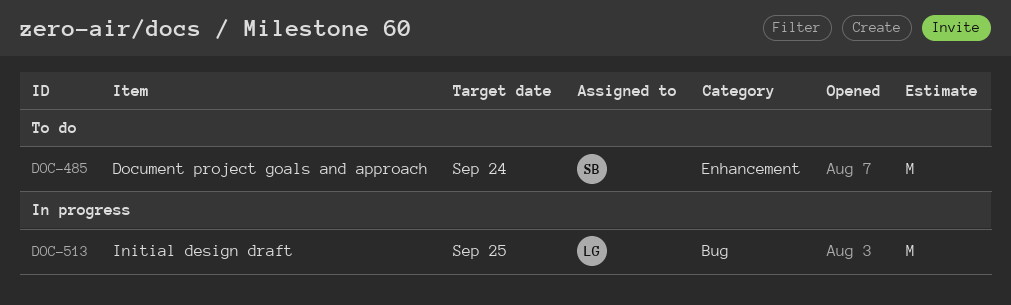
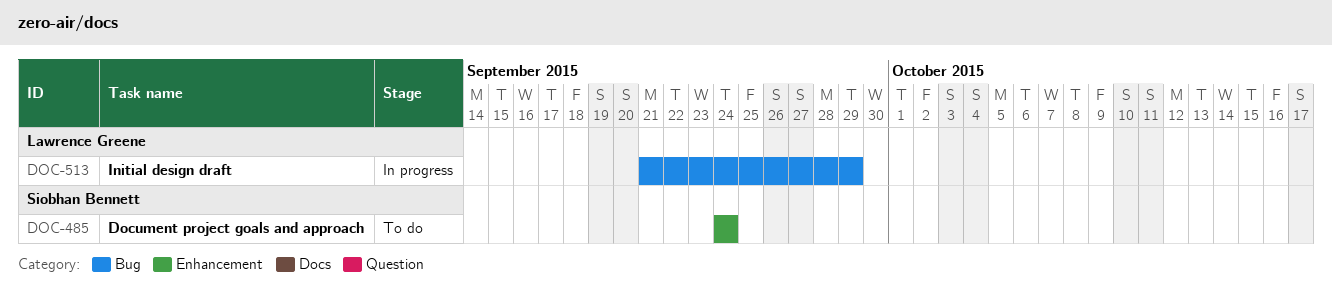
DOC-513, due: Sep 25 -> Sep 29

